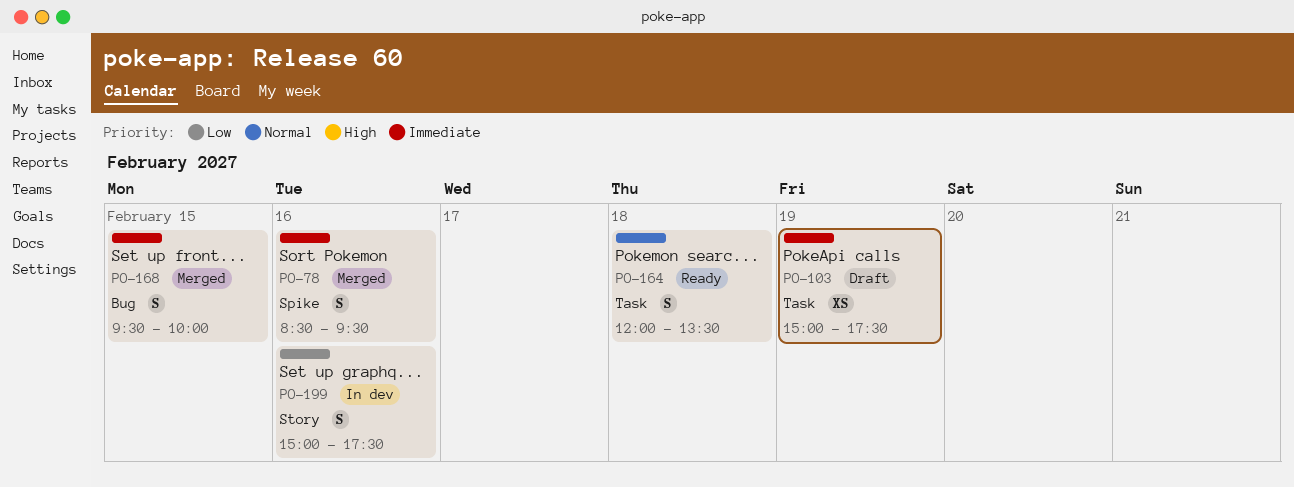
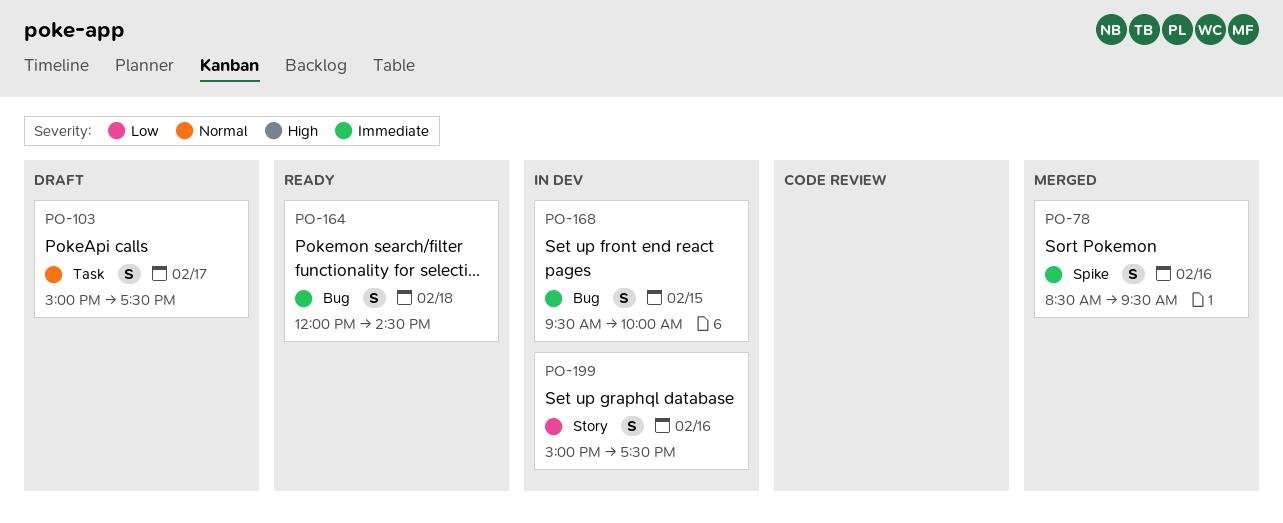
PO-103, priority: Immediate -> Normal
PO-103, estimate: XS -> S
PO-103, day: Feb 19 -> Feb 17
PO-164, priority: Normal -> Immediate
PO-164, label: Task -> Bug
PO-164, ends: 13:30 -> 14:30
PO-168, status: Merged -> In dev

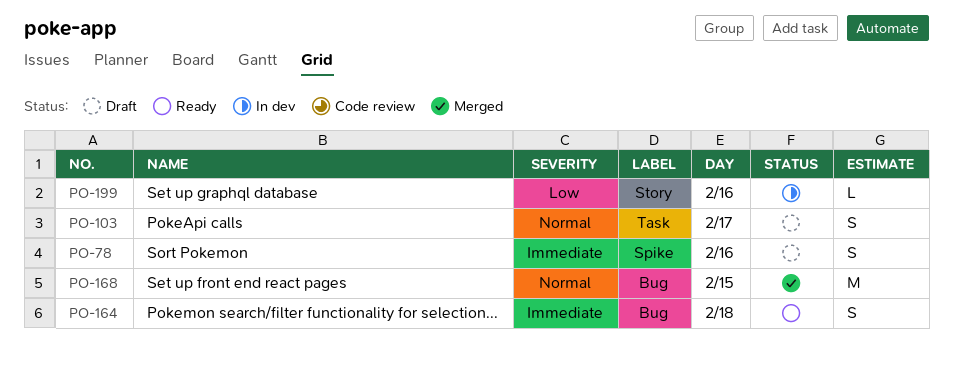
PO-78, status: Merged -> Draft
PO-168, status: In dev -> Merged
PO-168, priority: Immediate -> Normal
PO-168, estimate: S -> M
PO-199, estimate: S -> L

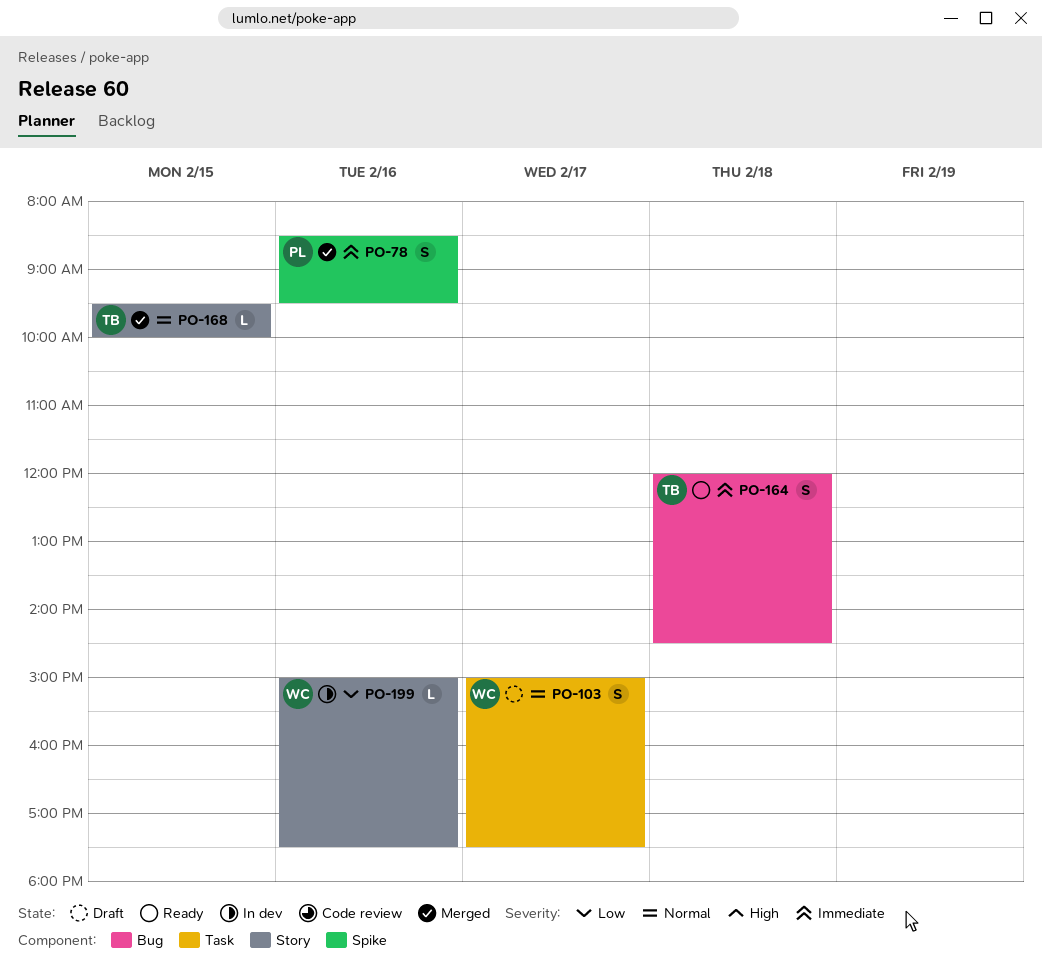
PO-78, status: Draft -> Merged
PO-168, label: Bug -> Story
PO-168, estimate: M -> L

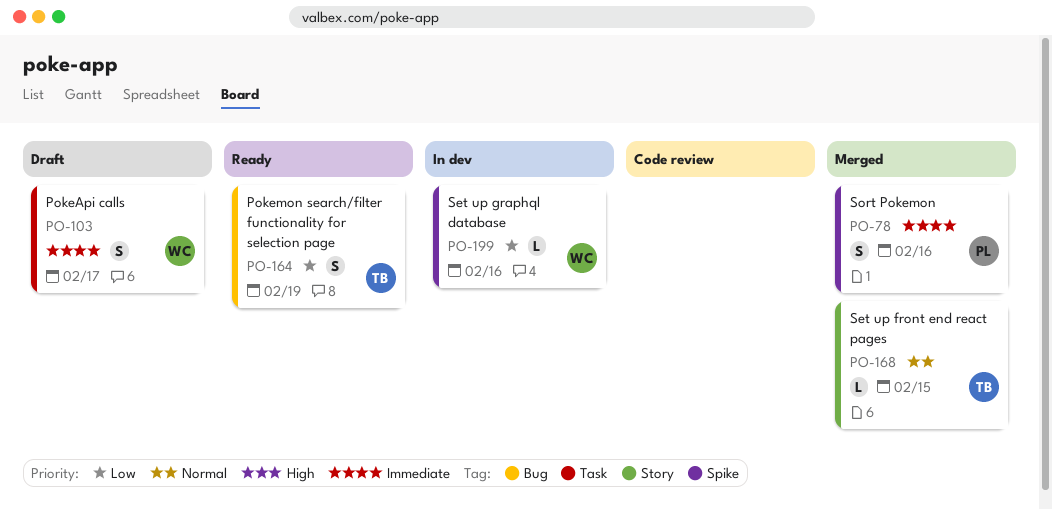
PO-103, priority: Normal -> Immediate
PO-164, priority: Immediate -> Low
PO-164, day: Feb 18 -> Feb 19
PO-199, label: Story -> Spike

